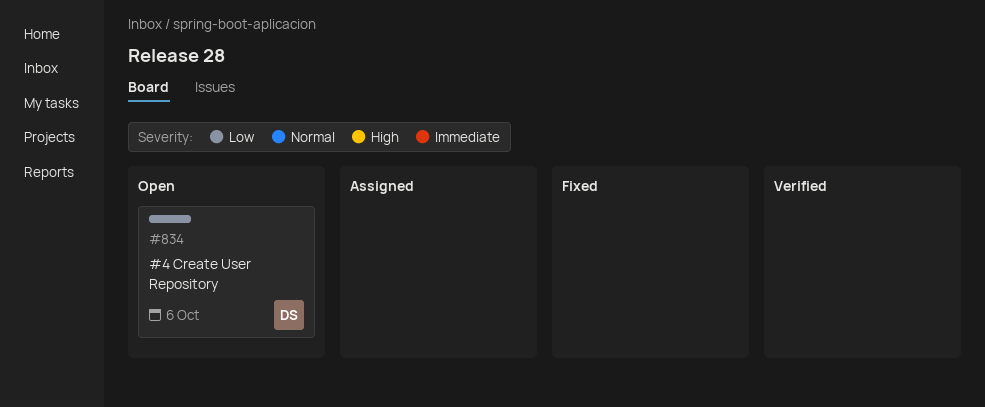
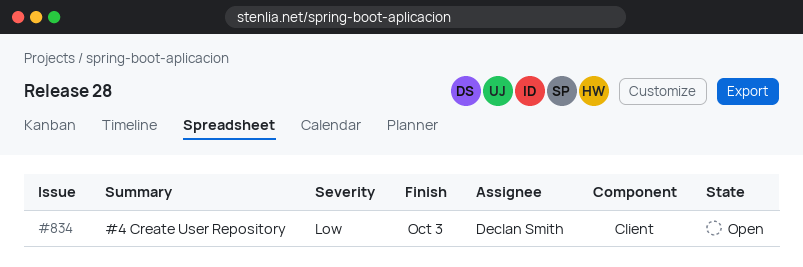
#834, due: Oct 6 -> Oct 3

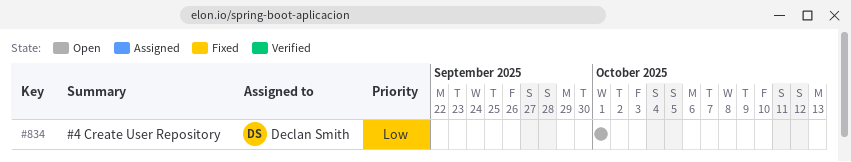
#834, due: Oct 3 -> Oct 1

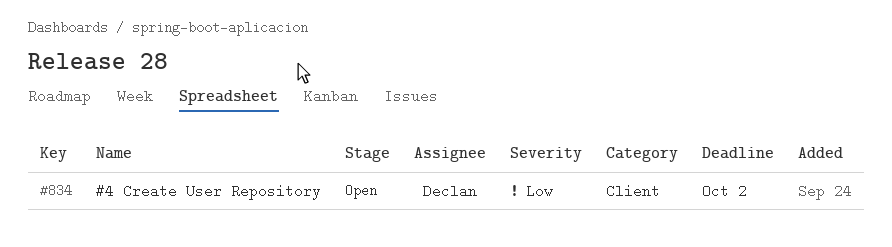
#834, due: Oct 1 -> Oct 2

